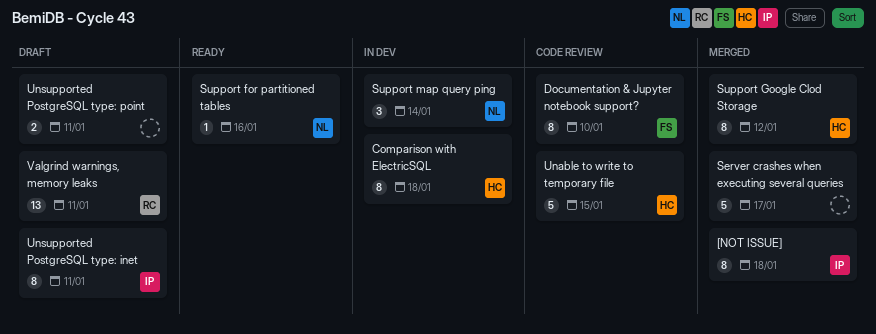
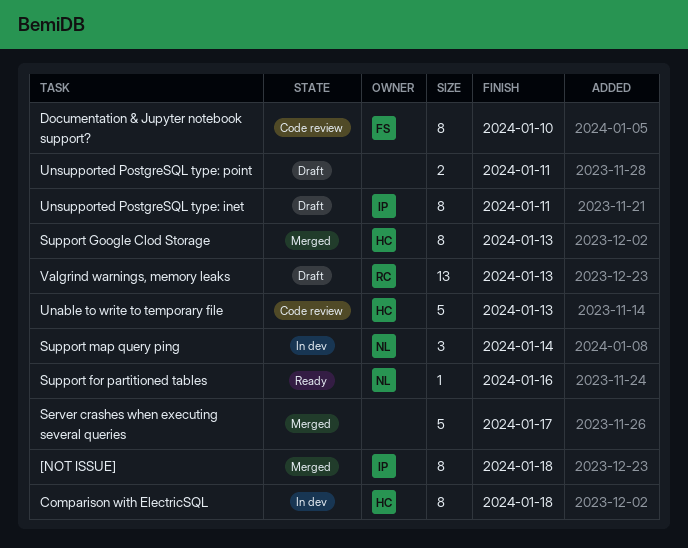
Support Google Clod Storage, due: Jan 12 -> Jan 13
Unable to write to temporary file, due: Jan 15 -> Jan 13
Valgrind warnings, memory leaks, due: Jan 11 -> Jan 13

